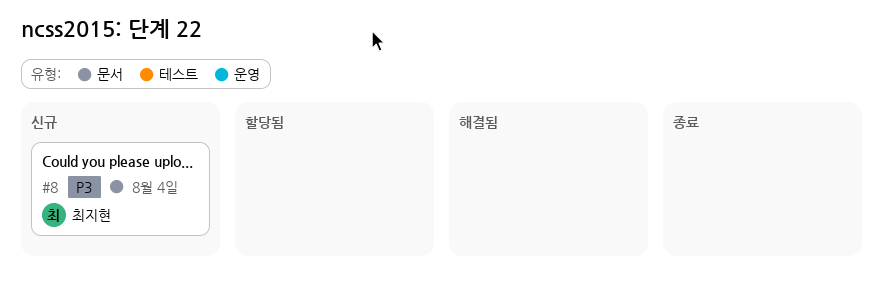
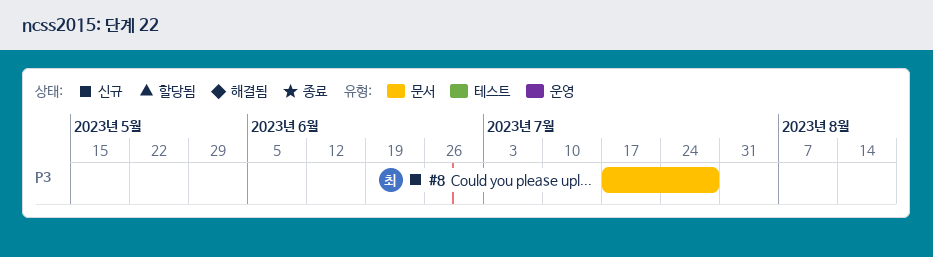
#8, due: Aug 4 -> Jul 28

